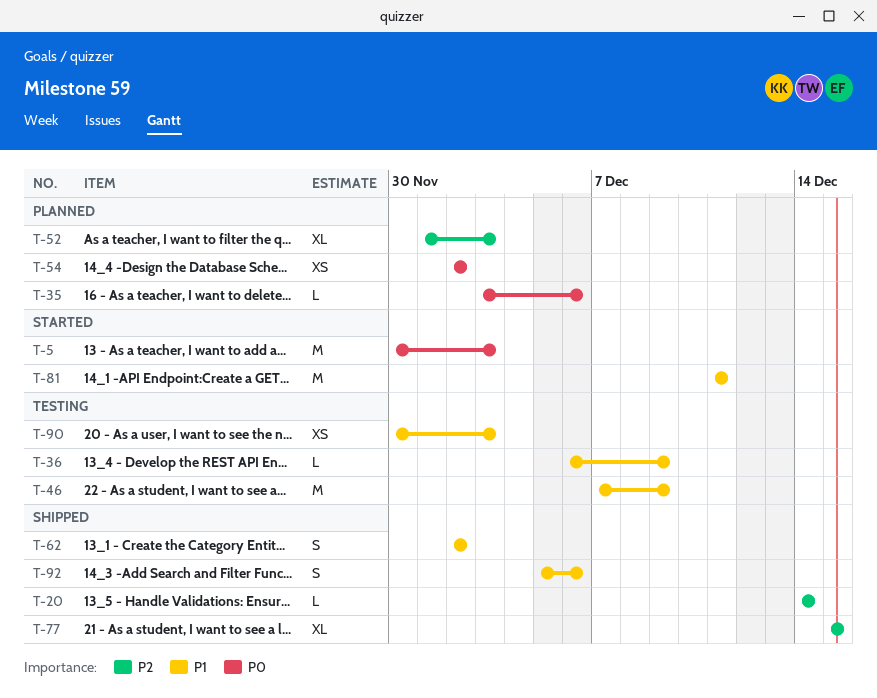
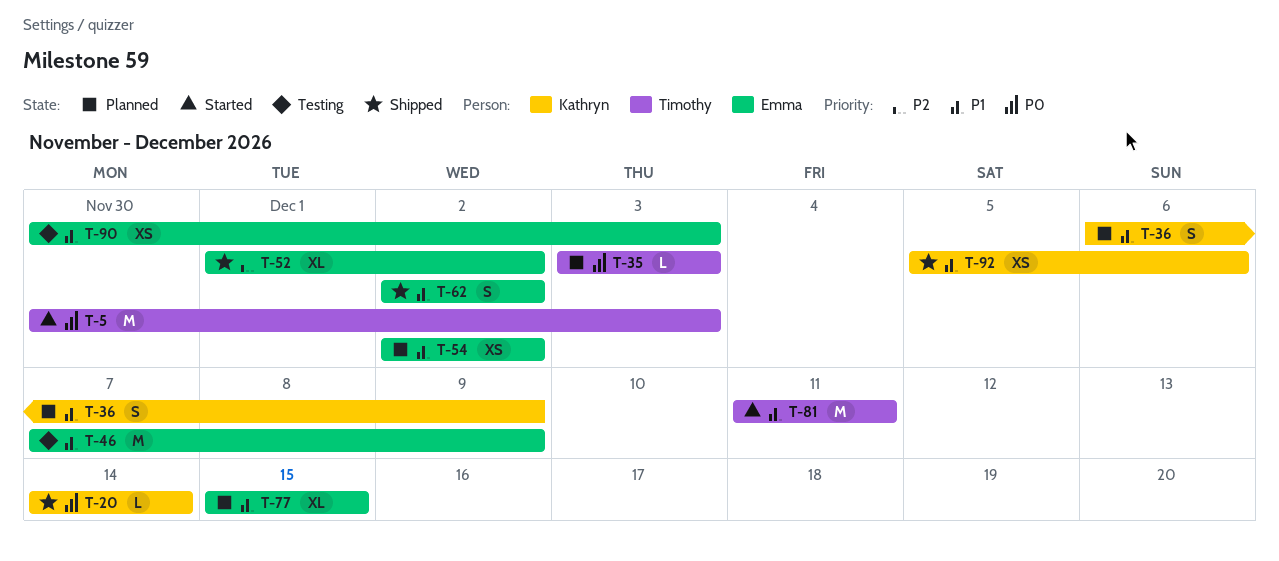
T-20, priority: P2 -> P0
T-35, due: Dec 6 -> Dec 3
T-36, status: Testing -> Planned
T-36, estimate: L -> S
T-52, status: Planned -> Shipped
T-52, due: Dec 3 -> Dec 2
T-54, priority: P0 -> P1
T-77, status: Shipped -> Planned
T-77, priority: P2 -> P1
T-92, estimate: S -> XS

